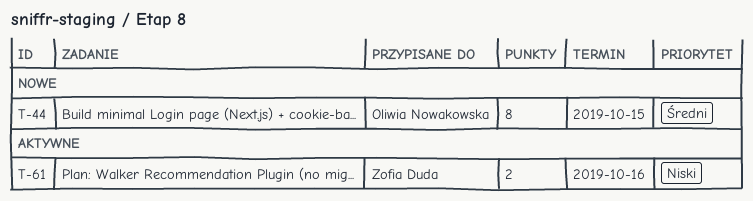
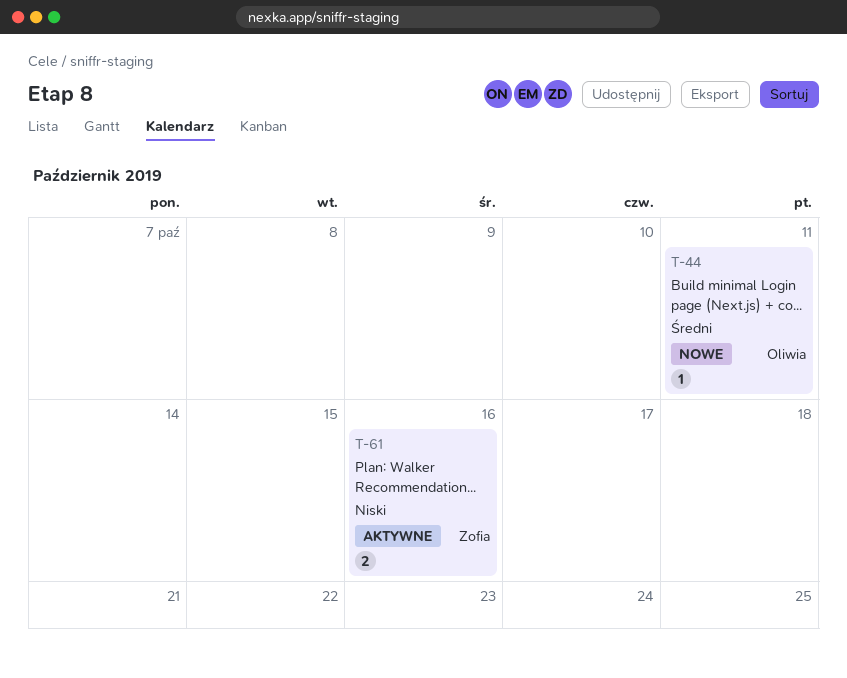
T-44, estimate: 8 -> 1
T-44, due: Oct 15 -> Oct 11

